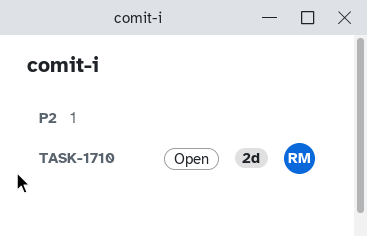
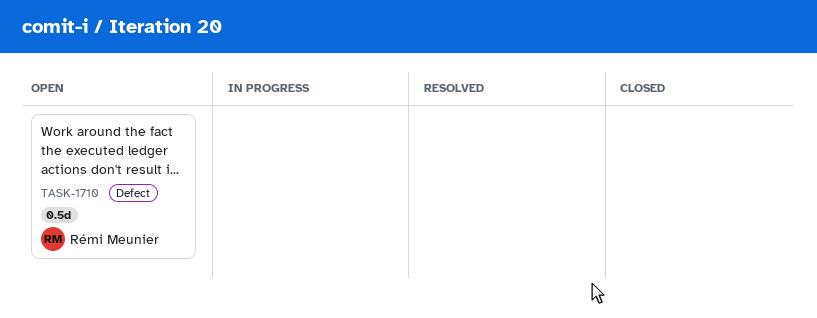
TASK-1710, estimate: 2d -> 0.5d

